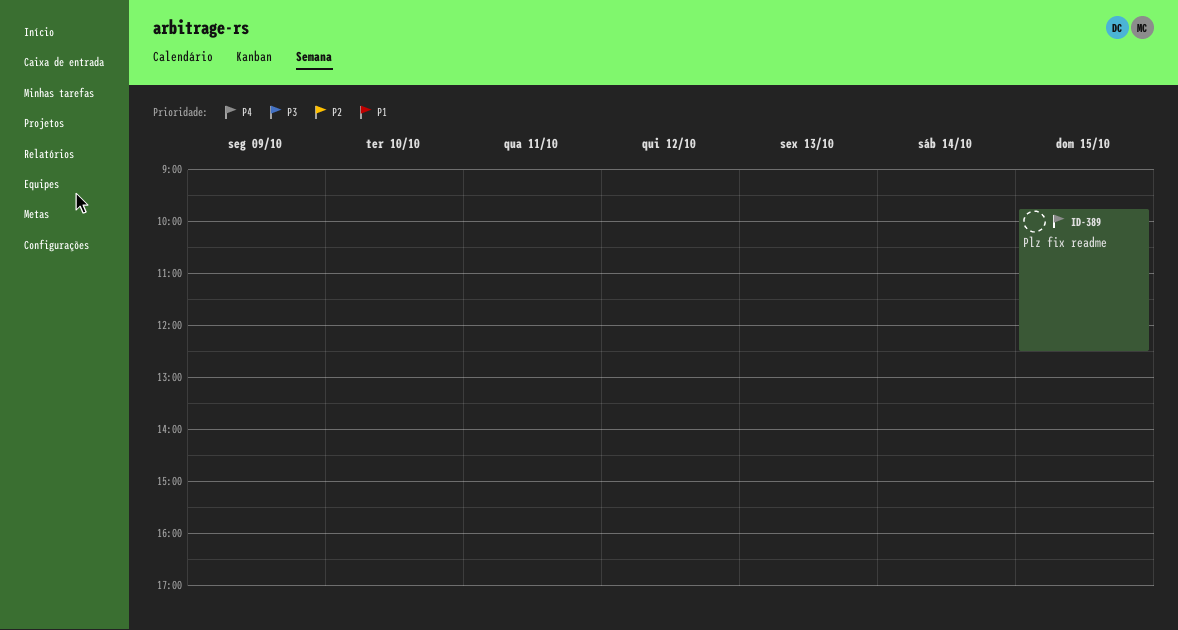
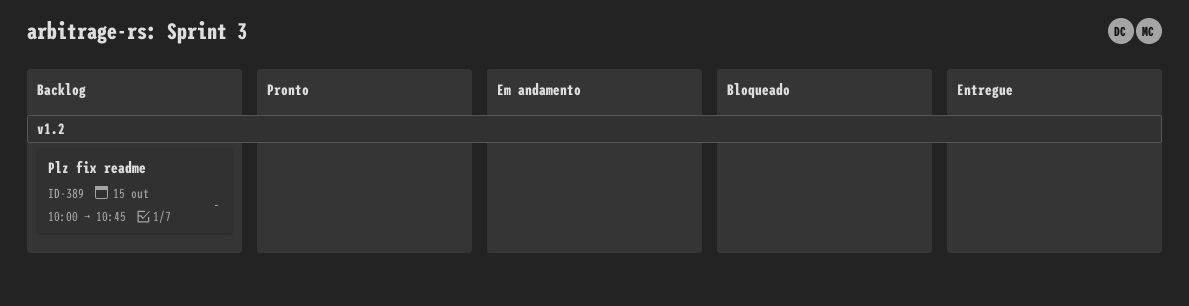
ID-389, begins: 09:45 -> 10:00
ID-389, ends: 12:30 -> 10:45

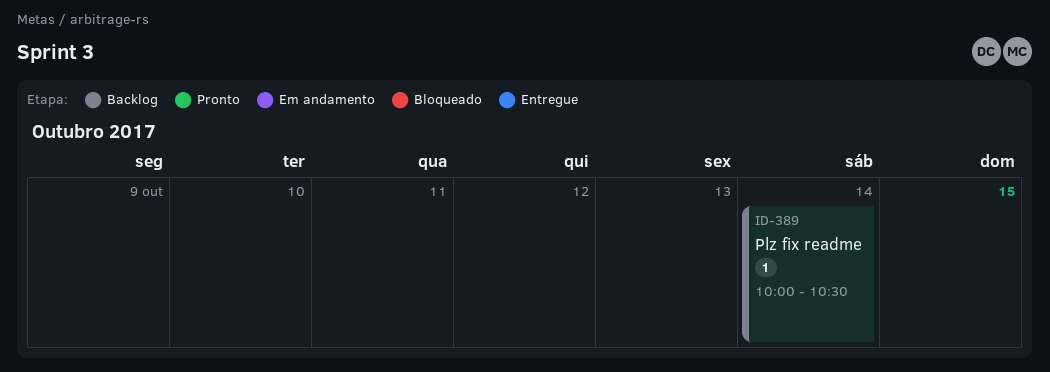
ID-389, day: Oct 15 -> Oct 14
ID-389, ends: 10:45 -> 10:30

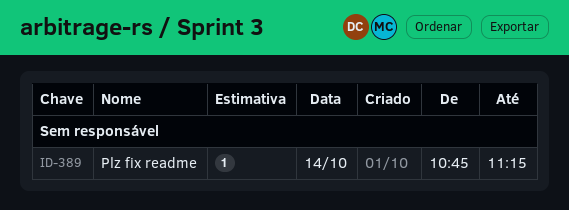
ID-389, begins: 10:00 -> 10:45
ID-389, ends: 10:30 -> 11:15

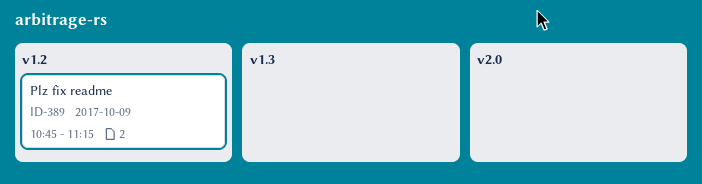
ID-389, day: Oct 14 -> Oct 9

